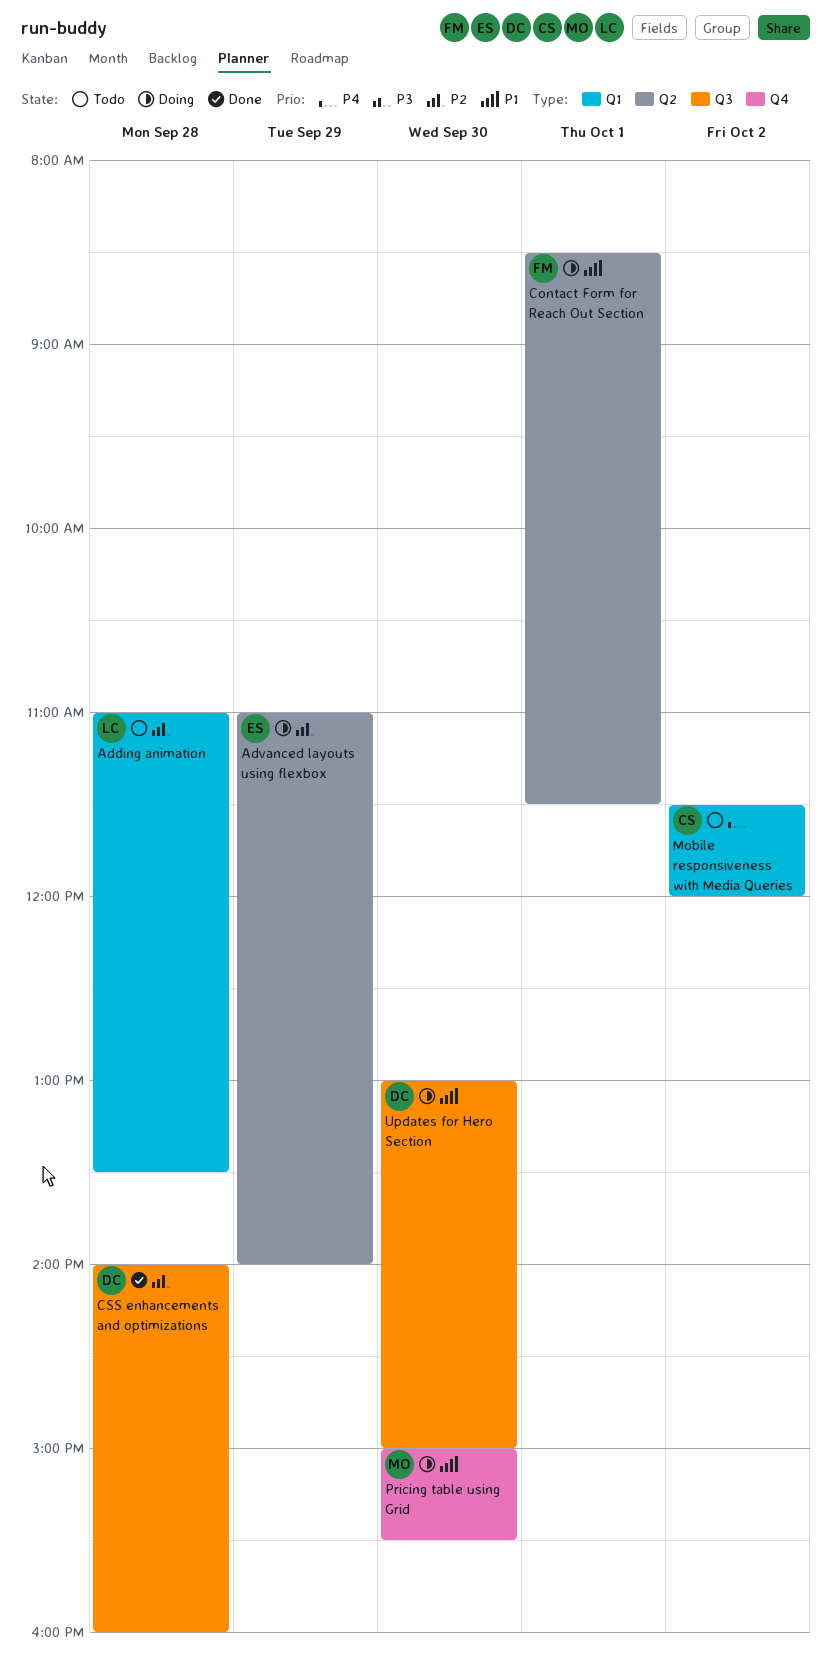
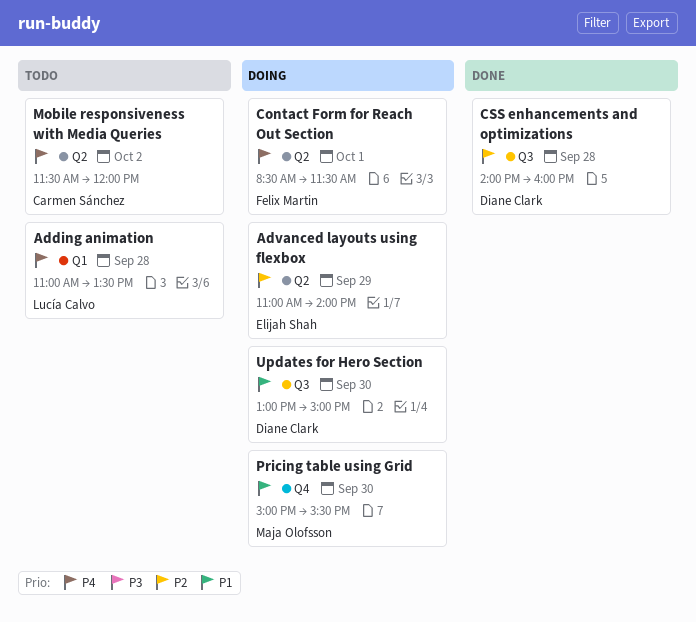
Adding animation, priority: P2 -> P4
Contact Form for Reach Out Section, priority: P1 -> P4
Mobile responsiveness with Media Queries, label: Q1 -> Q2

